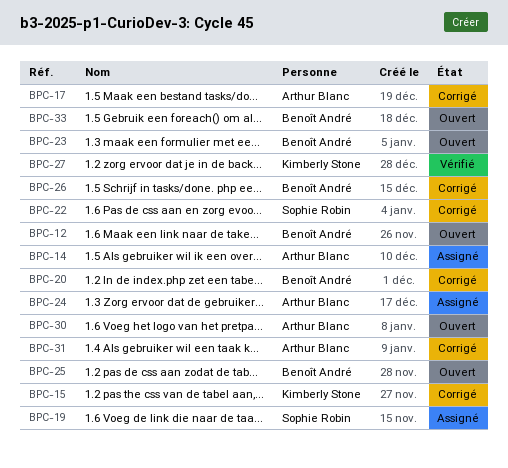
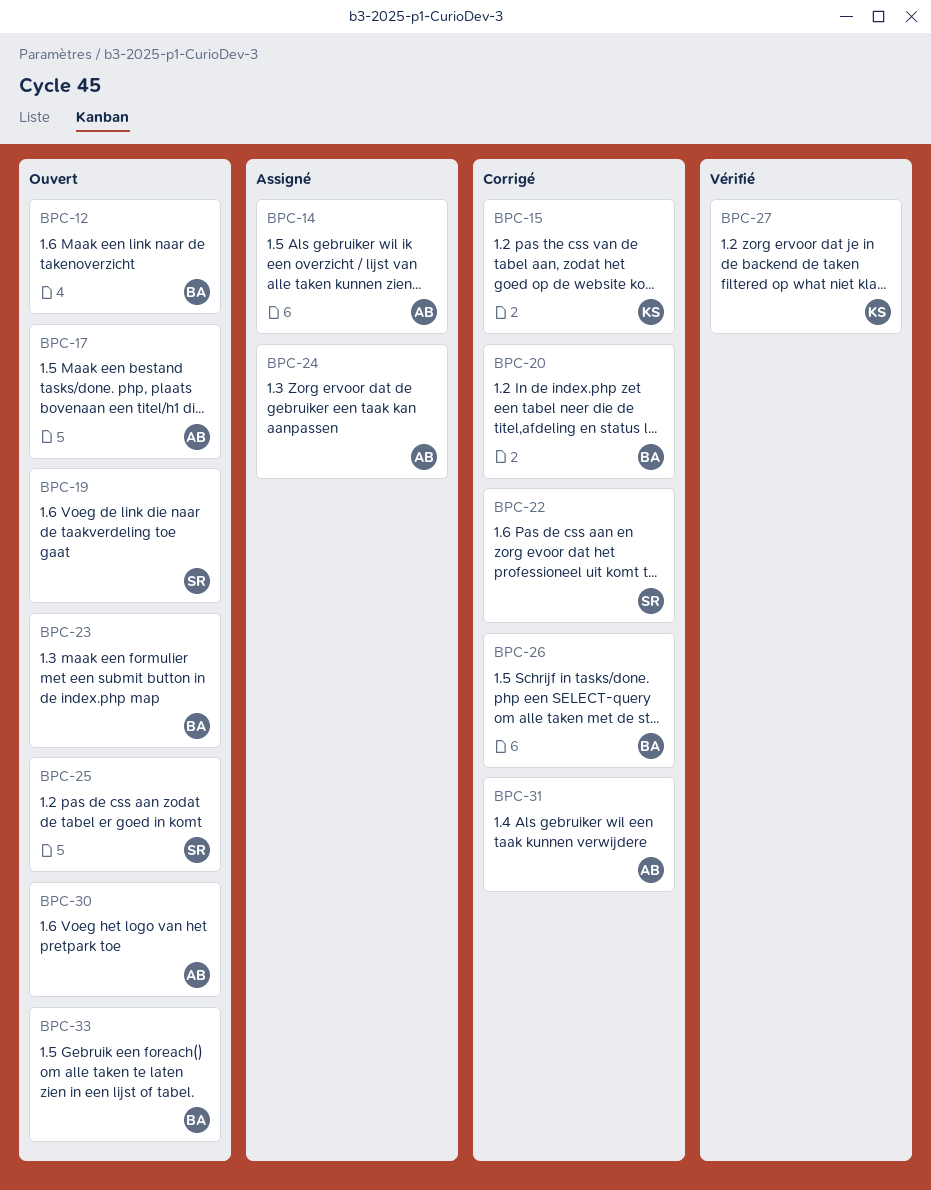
BPC-17, status: Corrigé -> Ouvert
BPC-19, status: Assigné -> Ouvert
BPC-25, owner: Benoît André -> Sophie Robin

